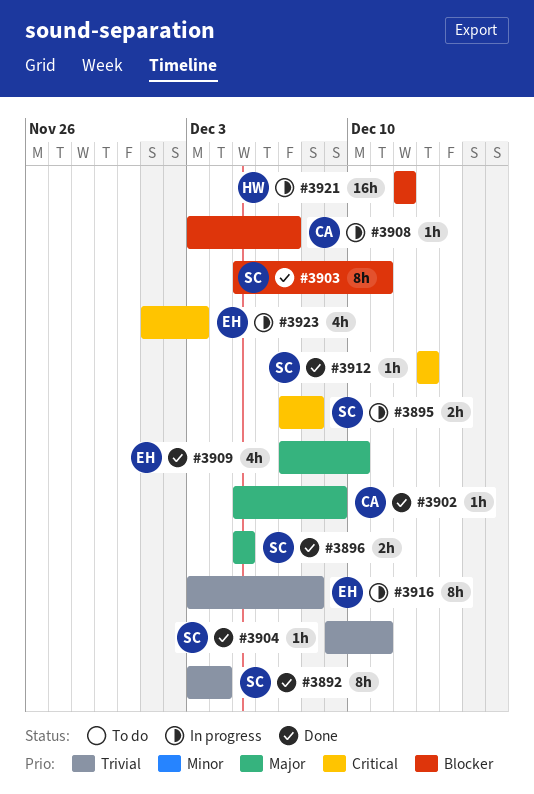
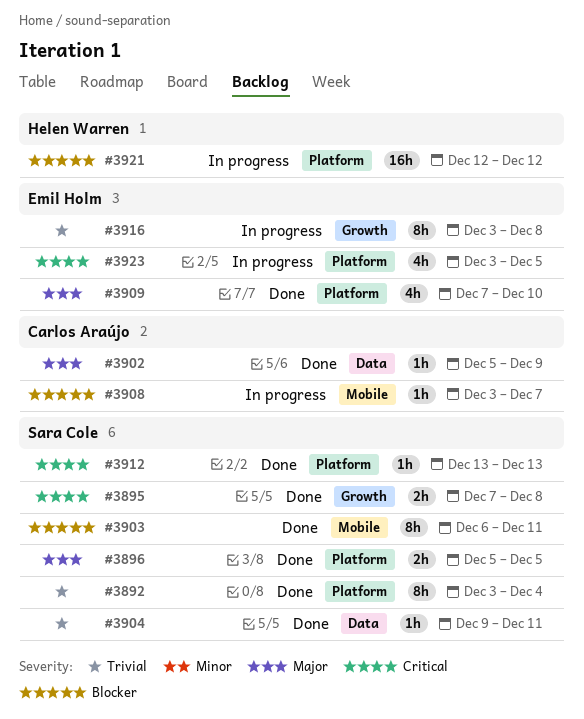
#3895, status: In progress -> Done
#3903, start: Dec 5 -> Dec 6
#3923, start: Dec 1 -> Dec 3
#3923, due: Dec 3 -> Dec 5

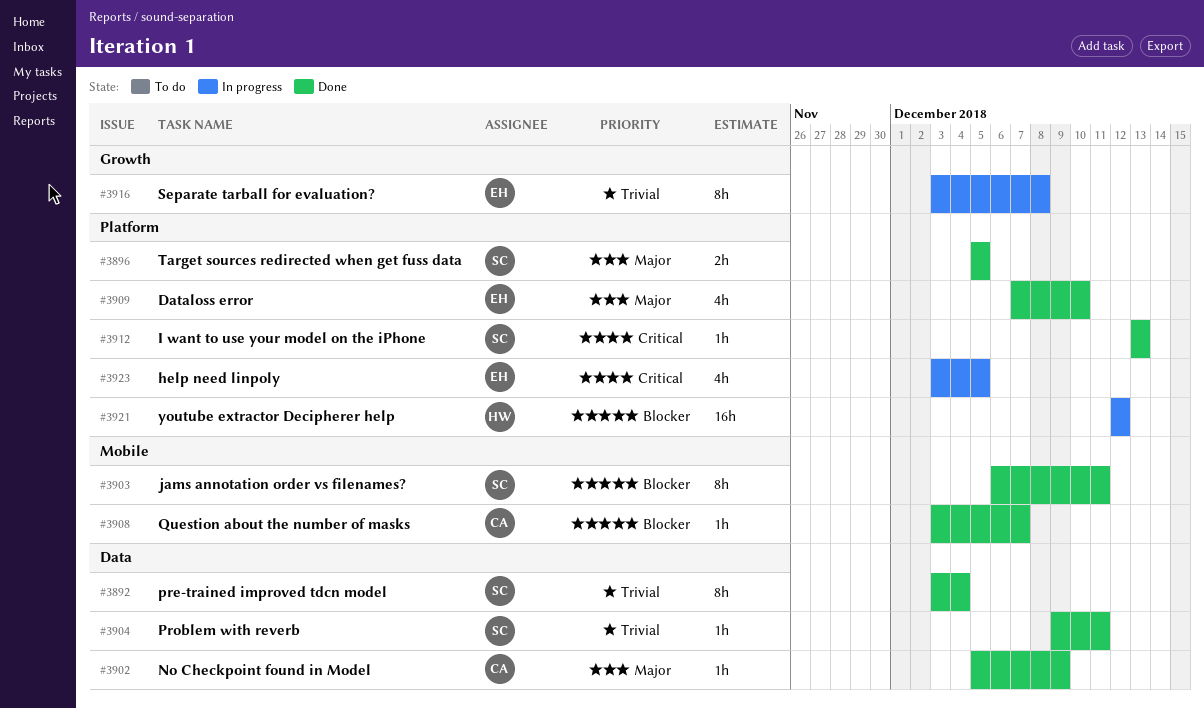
#3892, label: Platform -> Data
#3895: present -> none
#3908, status: In progress -> Done

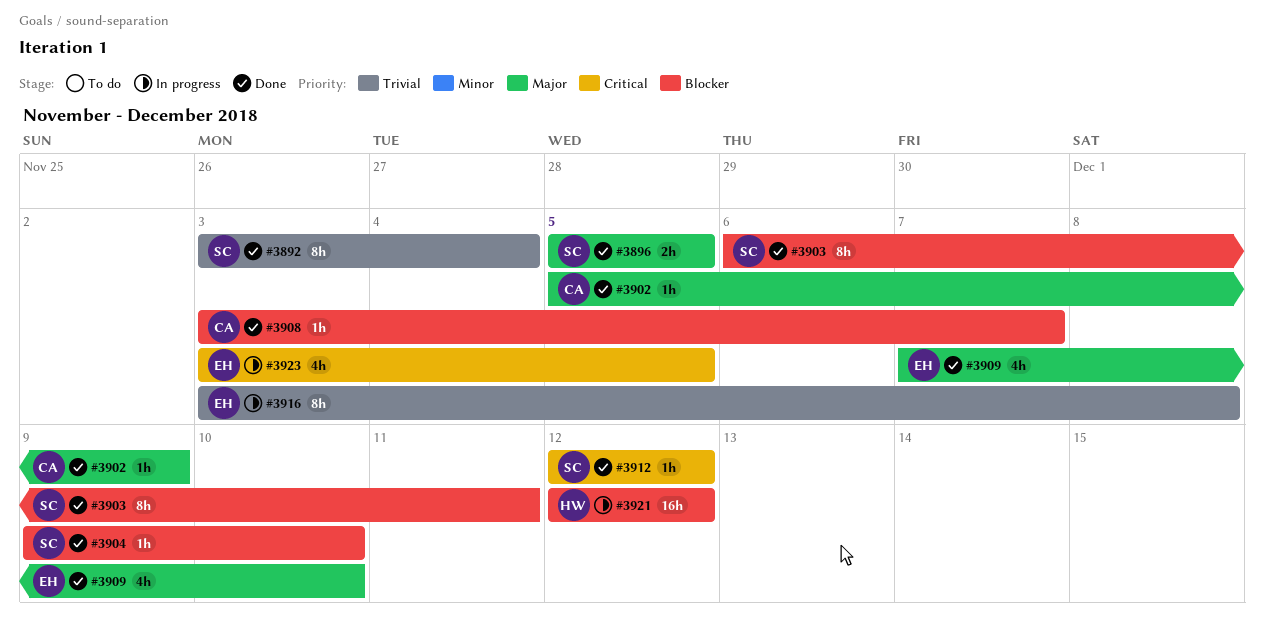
#3904, priority: Trivial -> Blocker
#3904, due: Dec 11 -> Dec 10
#3912, start: Dec 13 -> Dec 12
#3912, due: Dec 13 -> Dec 12

